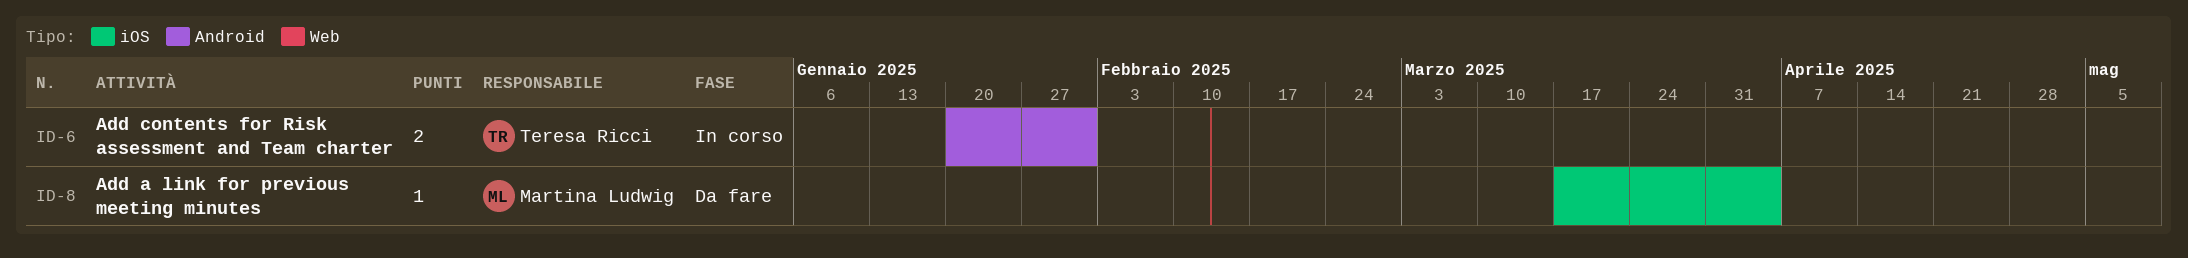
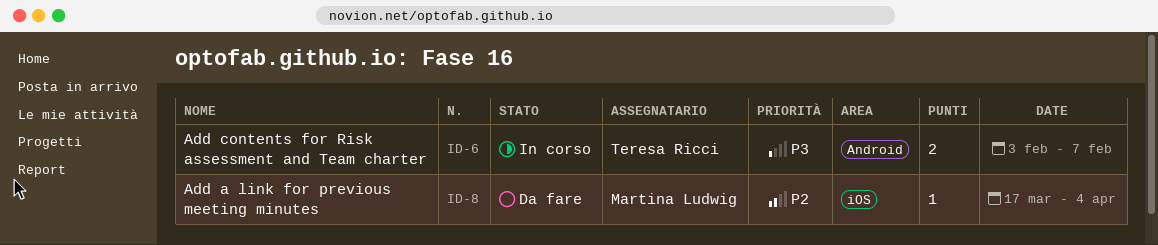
ID-6, start: Jan 20 -> Feb 3
ID-6, due: Jan 31 -> Feb 7

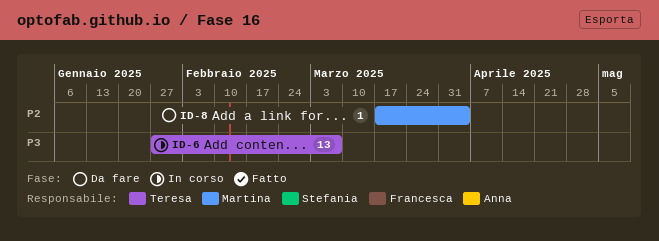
ID-6, estimate: 2 -> 13
ID-6, start: Feb 3 -> Jan 27
ID-6, due: Feb 7 -> Mar 7

